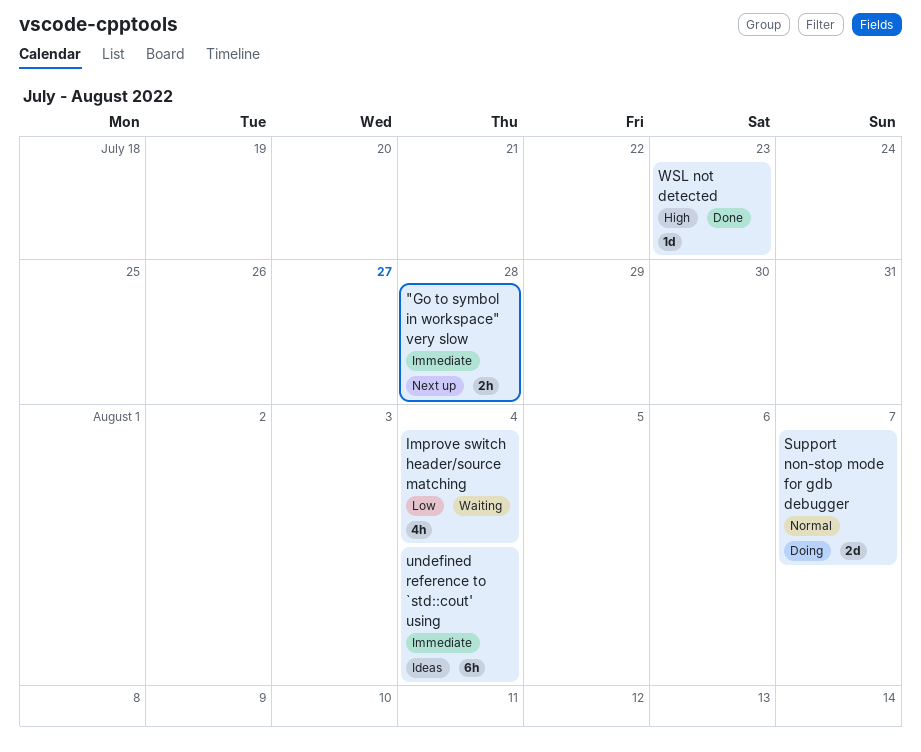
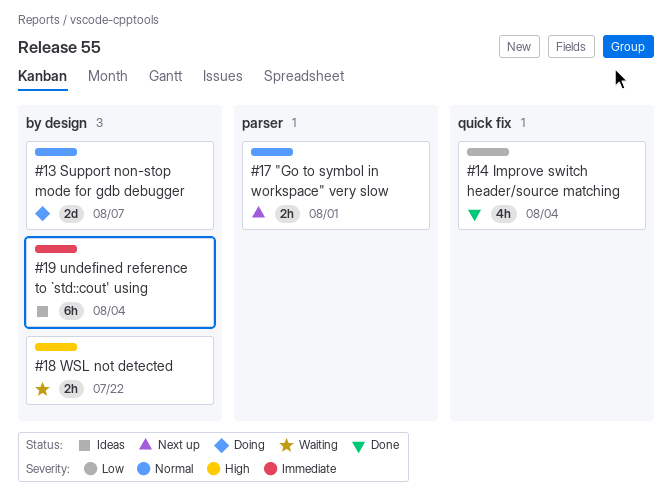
"Go to symbol in workspace" very slow, priority: Immediate -> Normal
"Go to symbol in workspace" very slow, due: Jul 28 -> Aug 1
Improve switch header/source matching, status: Waiting -> Done
WSL not detected, status: Done -> Waiting
WSL not detected, estimate: 1d -> 2h
WSL not detected, due: Jul 23 -> Jul 22

